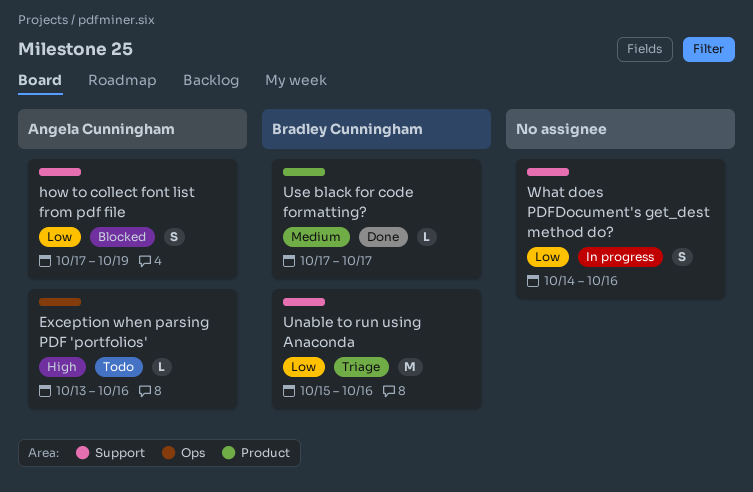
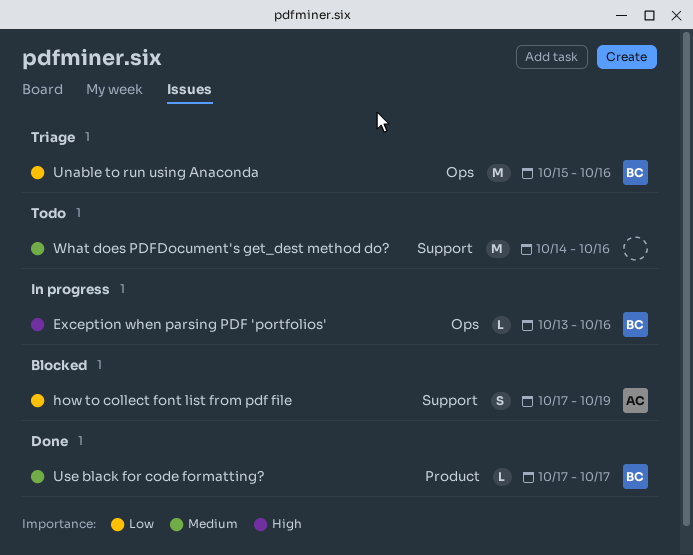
Exception when parsing PDF 'portfolios', status: Todo -> In progress
Exception when parsing PDF 'portfolios', owner: Angela Cunningham -> Bradley Cunningham
Unable to run using Anaconda, label: Support -> Ops
What does PDFDocument's get_dest method do?, status: In progress -> Todo
What does PDFDocument's get_dest method do?, priority: Low -> Medium
What does PDFDocument's get_dest method do?, estimate: S -> M

